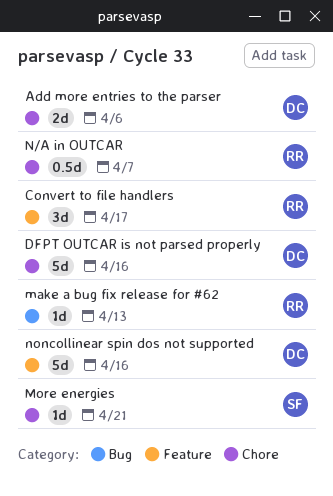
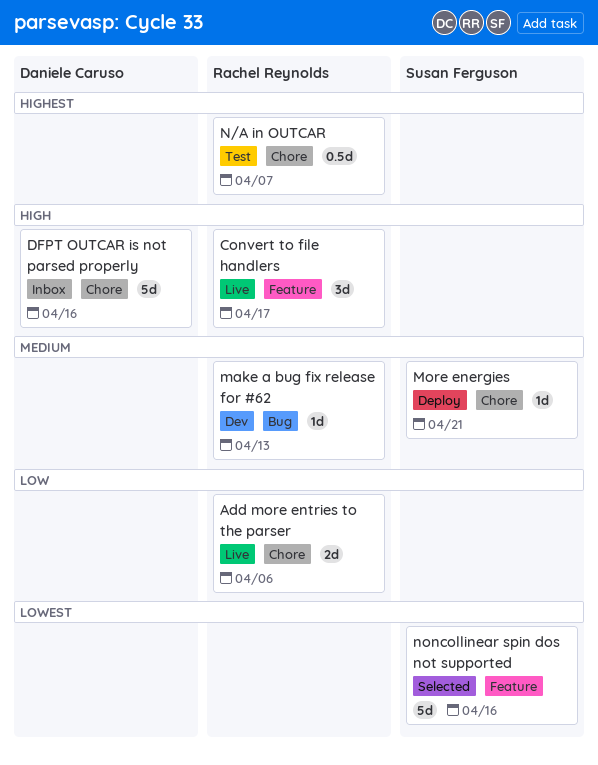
Add more entries to the parser, owner: Daniele Caruso -> Rachel Reynolds
noncollinear spin dos not supported, owner: Daniele Caruso -> Susan Ferguson

